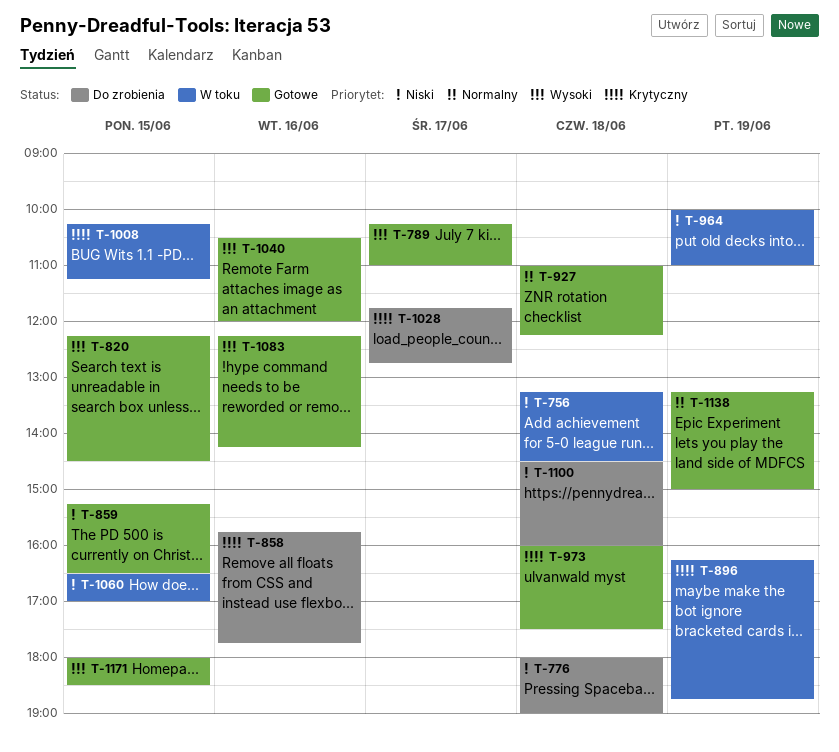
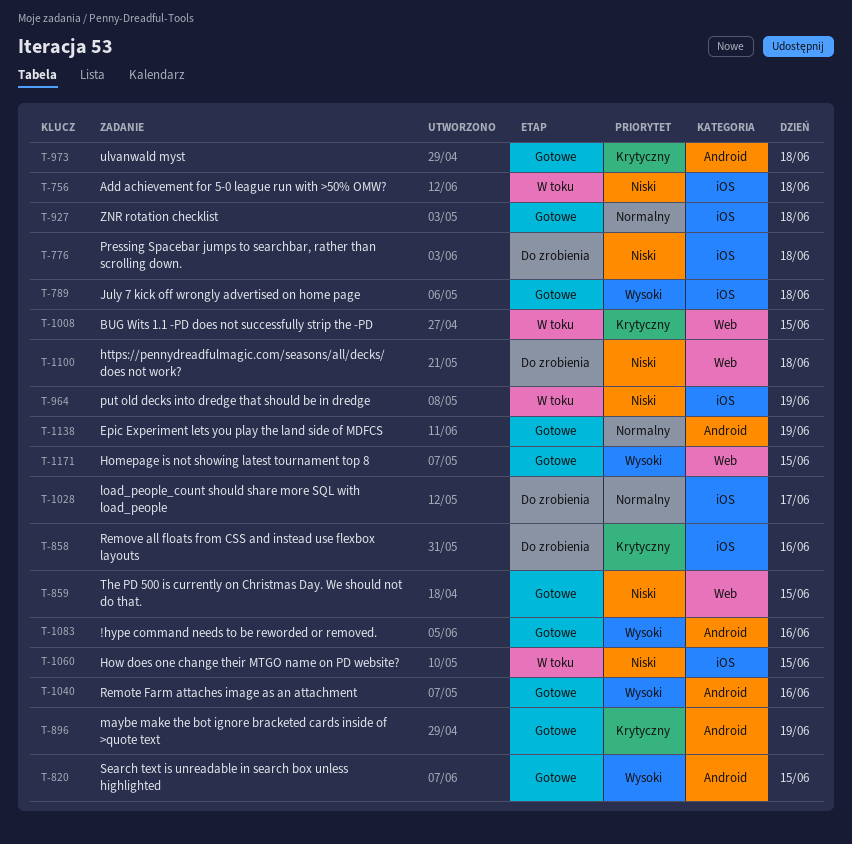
T-789, day: Jun 17 -> Jun 18
T-896, status: W toku -> Gotowe
T-1028, priority: Krytyczny -> Normalny

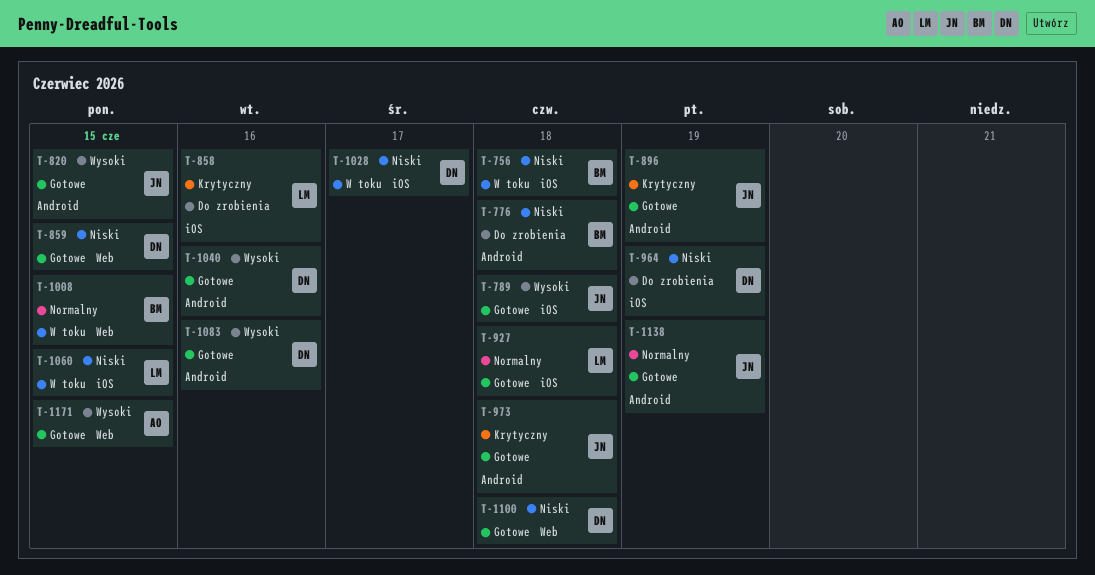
T-776, label: iOS -> Android
T-964, status: W toku -> Do zrobienia
T-1008, priority: Krytyczny -> Normalny
T-1028, status: Do zrobienia -> W toku
T-1028, priority: Normalny -> Niski
T-1100, status: Do zrobienia -> Gotowe

